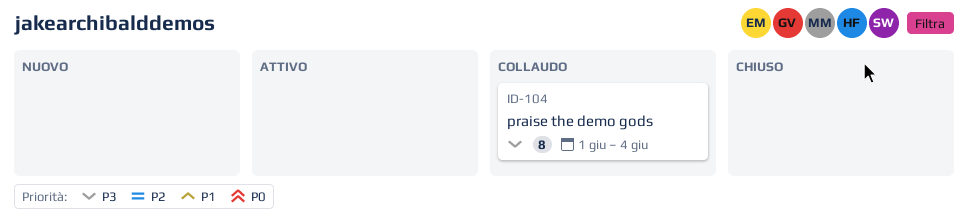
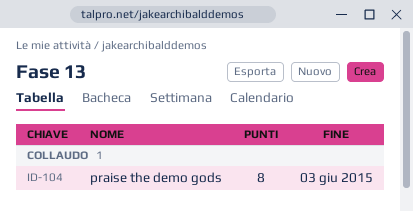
ID-104, due: Jun 4 -> Jun 3

